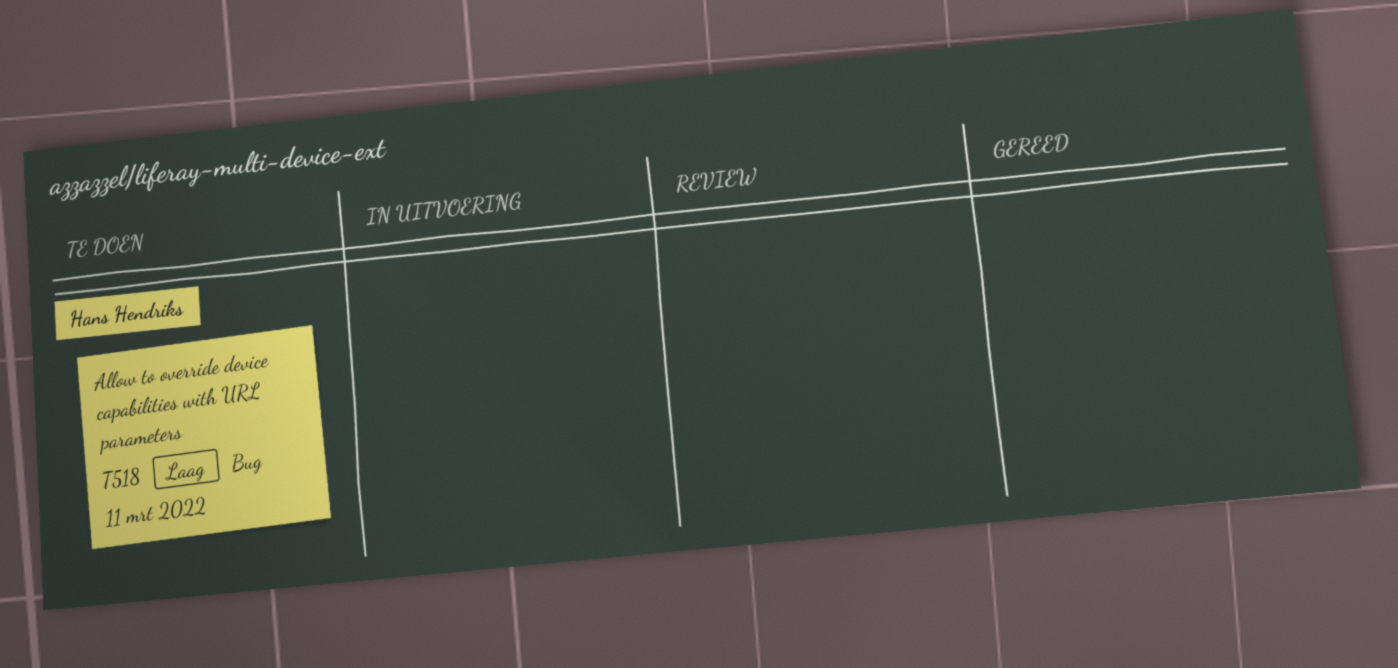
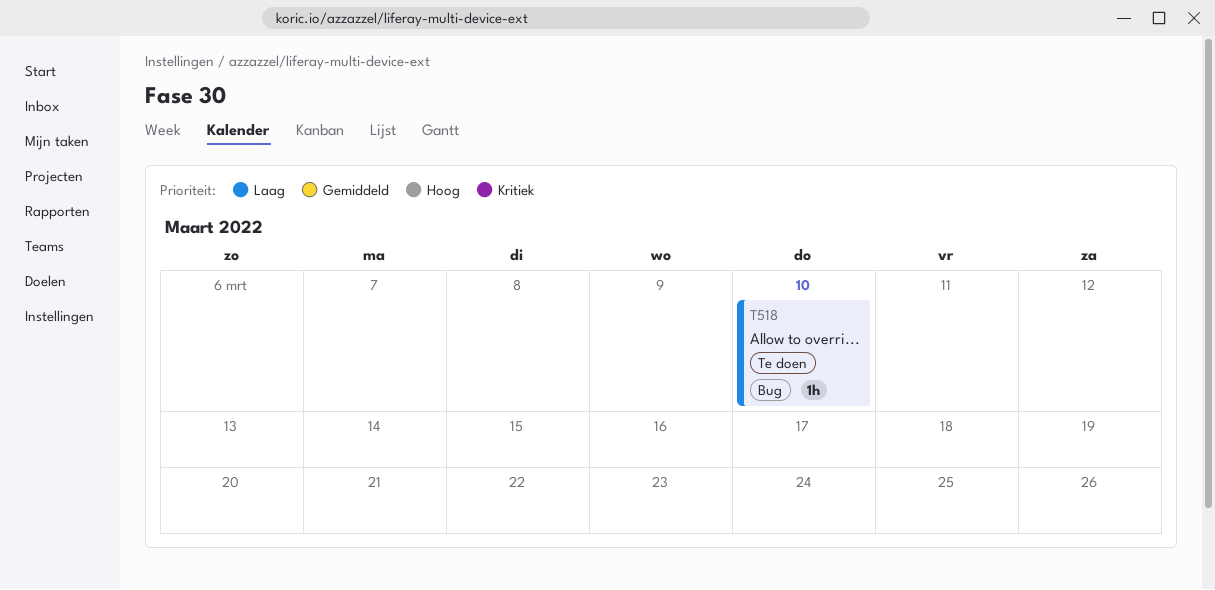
T518, due: Mar 11 -> Mar 10

